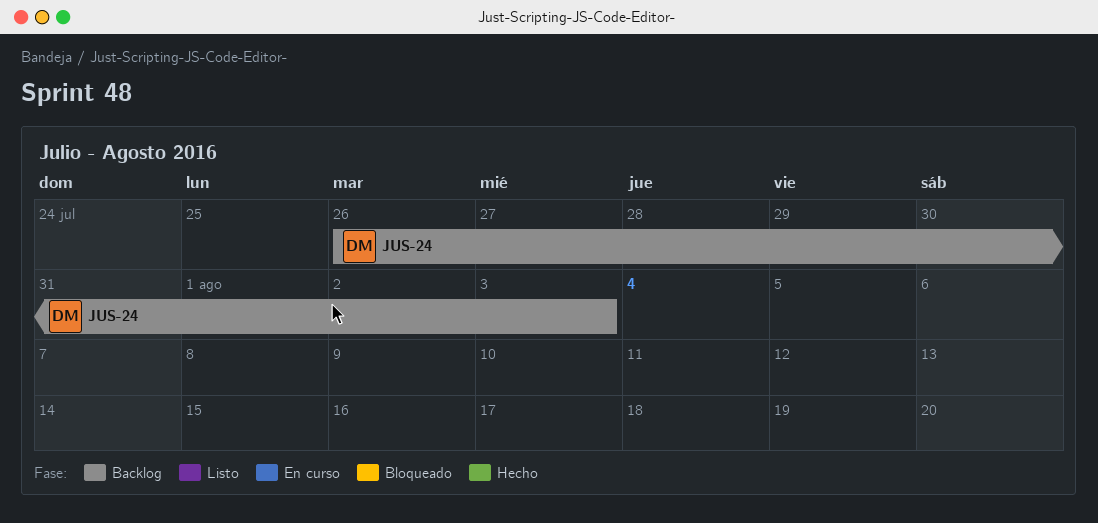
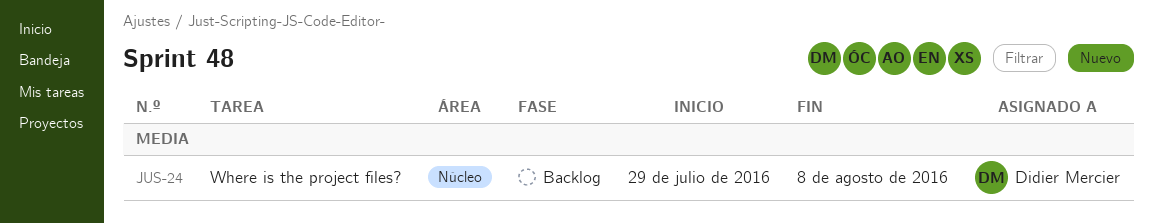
JUS-24, start: Jul 26 -> Jul 29
JUS-24, due: Aug 3 -> Aug 8

